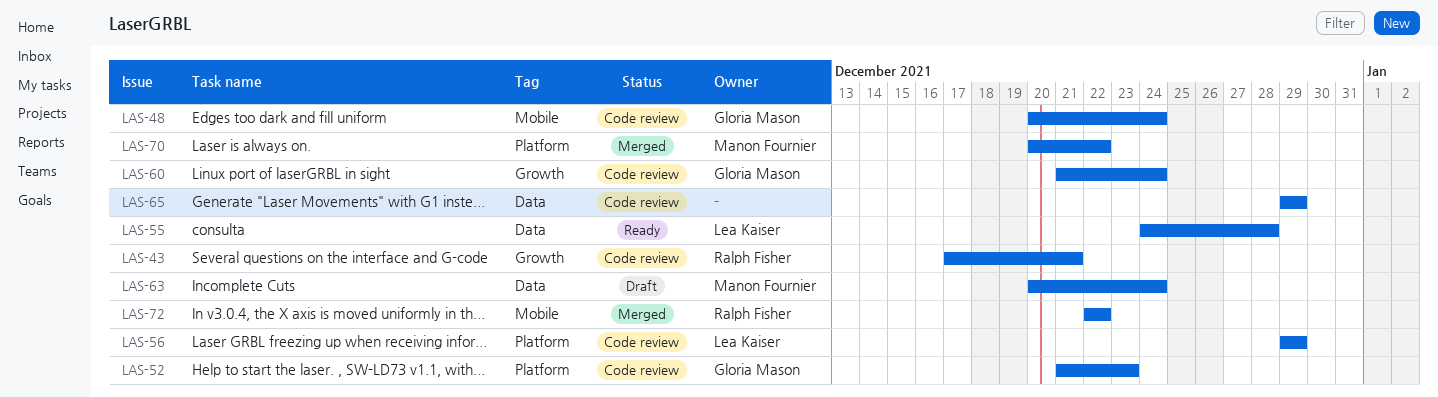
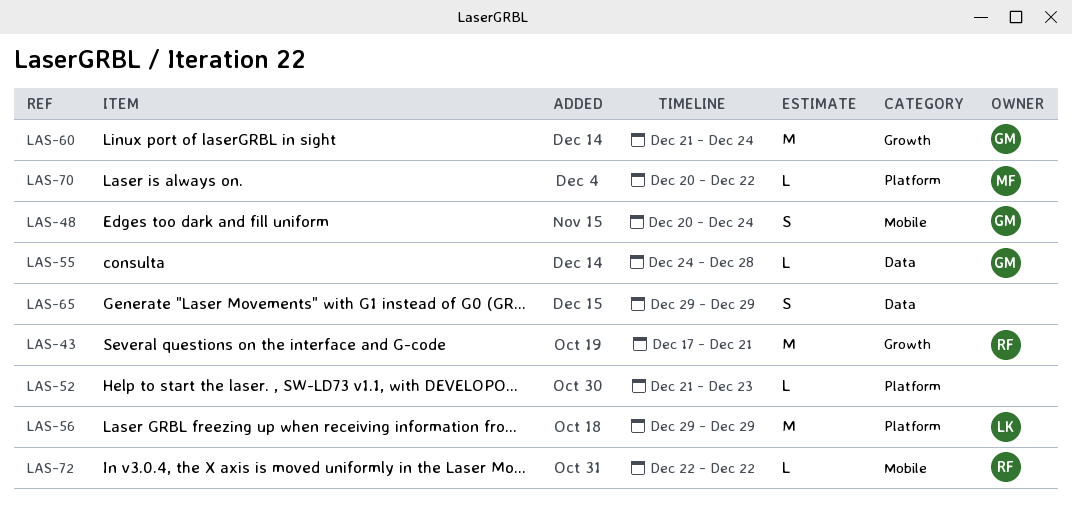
LAS-52, owner: Gloria Mason -> none
LAS-55, owner: Lea Kaiser -> Gloria Mason
LAS-63: present -> none

